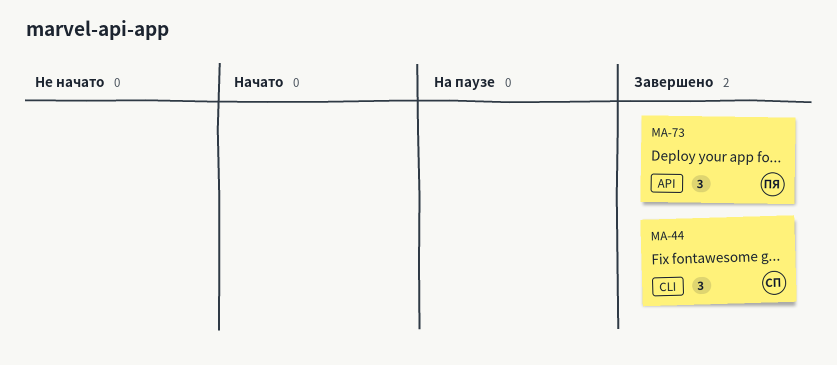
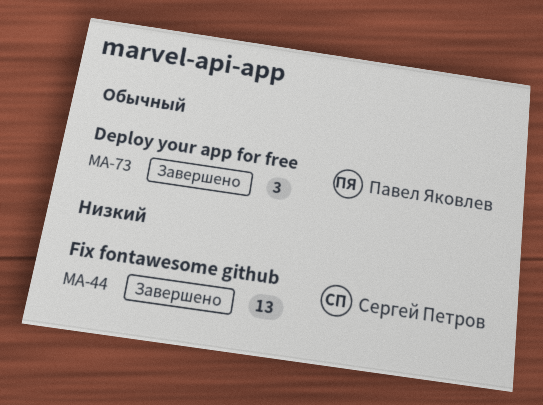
MA-44, estimate: 3 -> 13

